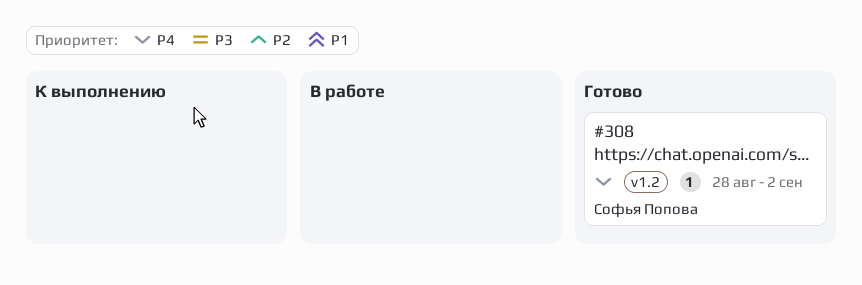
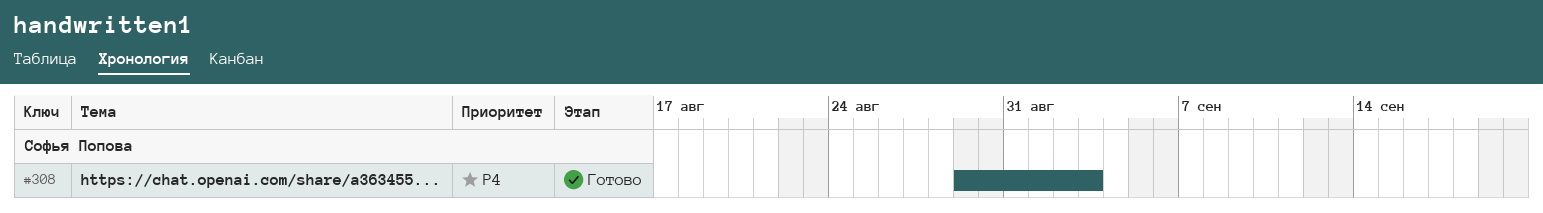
#308, start: Aug 28 -> Aug 29
#308, due: Sep 2 -> Sep 3

